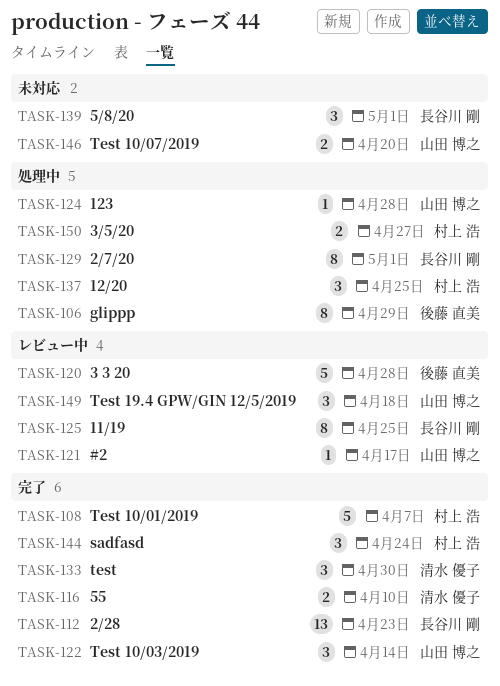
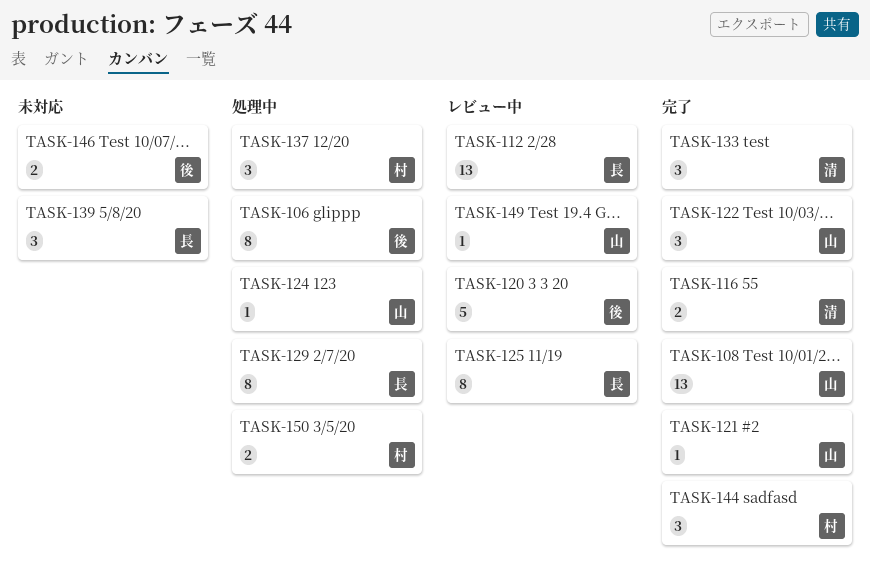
TASK-108, owner: 村上 浩 -> 山田 博之
TASK-108, estimate: 5 -> 13
TASK-112, status: 完了 -> レビュー中
TASK-121, status: レビュー中 -> 完了
TASK-146, owner: 山田 博之 -> 後藤 直美
TASK-149, estimate: 3 -> 1

